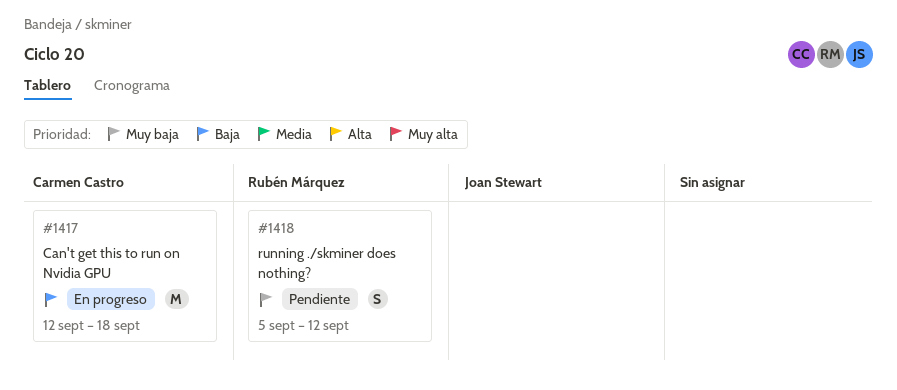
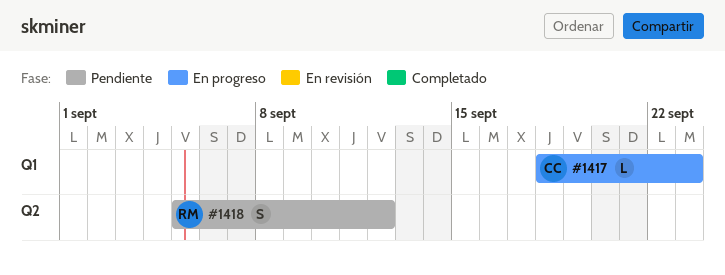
#1417, estimate: M -> L
#1417, start: Sep 12 -> Sep 18
#1417, due: Sep 18 -> Sep 23

